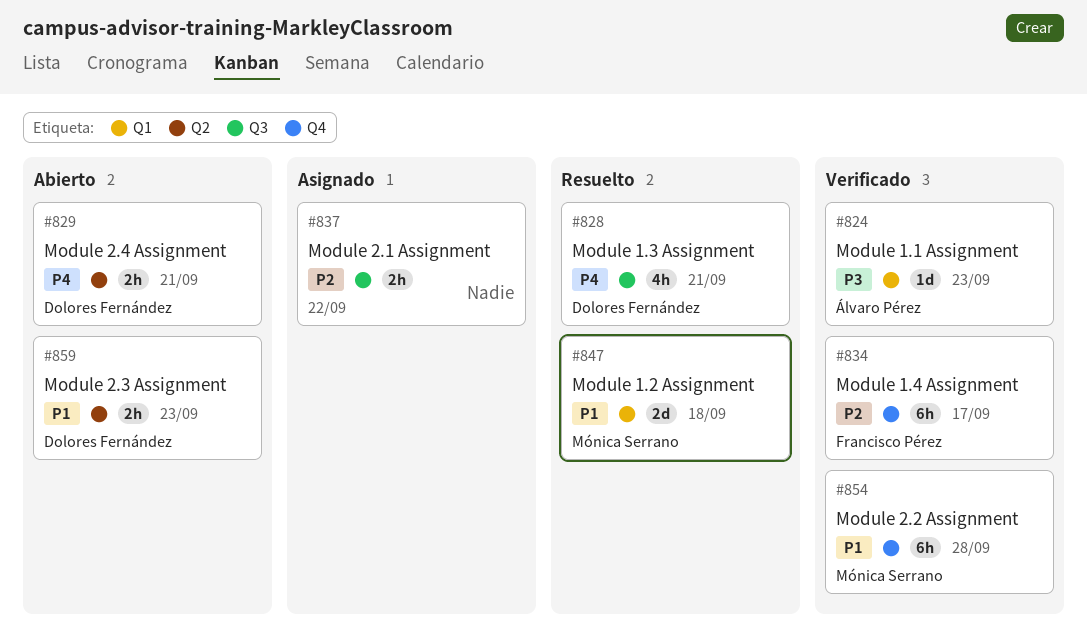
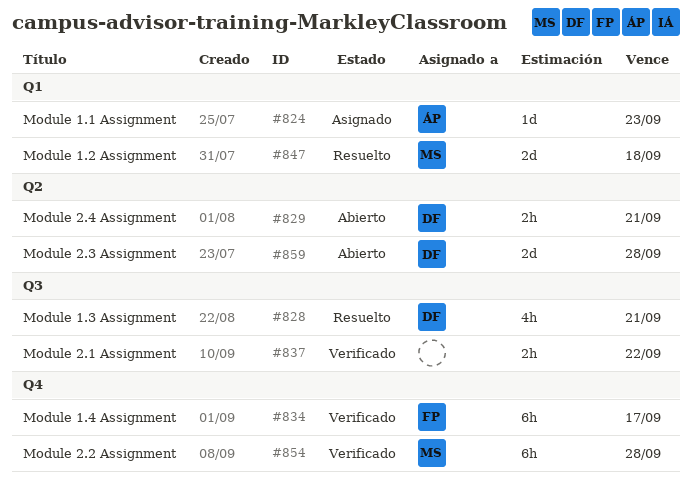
#824, status: Verificado -> Asignado
#837, status: Asignado -> Verificado
#859, estimate: 2h -> 2d
#859, due: Sep 23 -> Sep 28

